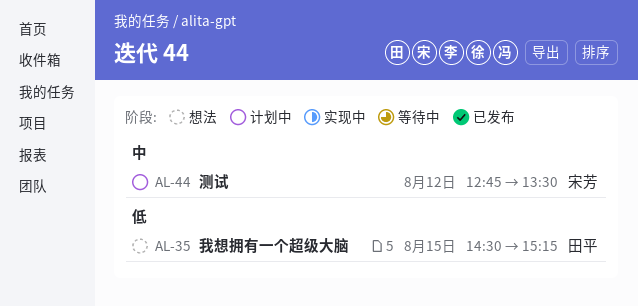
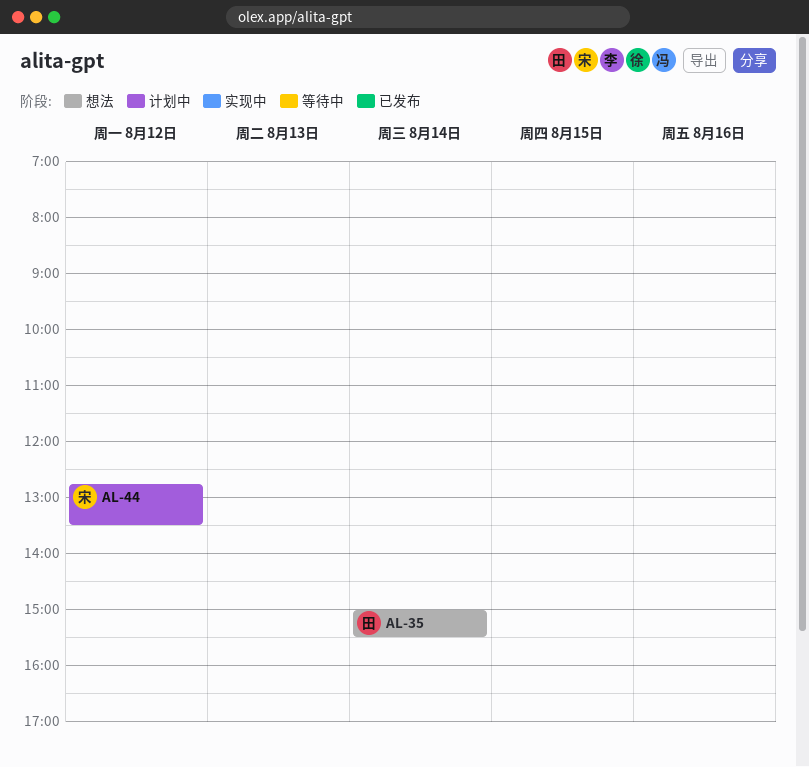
AL-35, day: Aug 15 -> Aug 14
AL-35, begins: 14:30 -> 15:00
AL-35, ends: 15:15 -> 15:30

